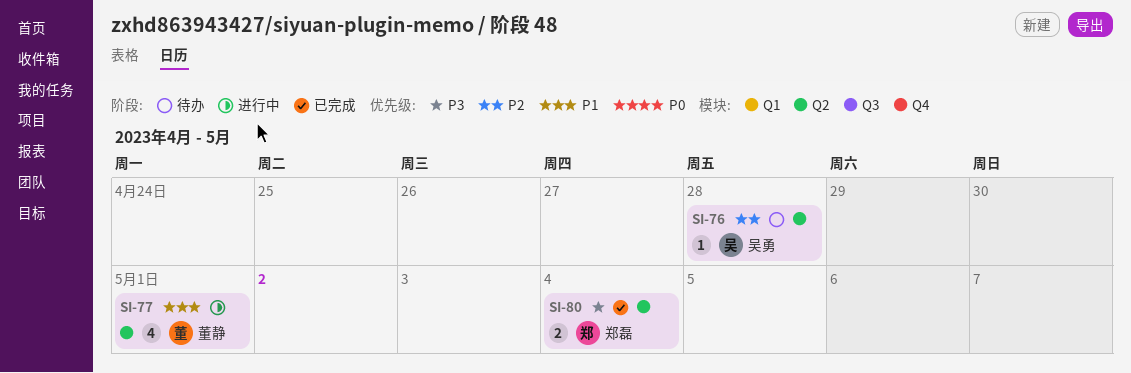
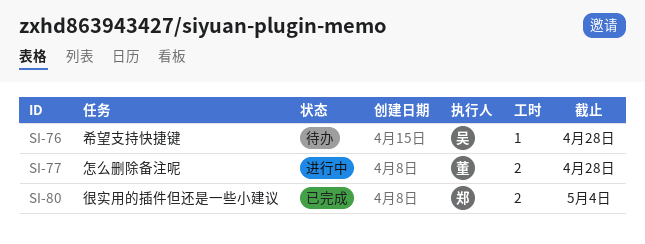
SI-77, estimate: 4 -> 2
SI-77, due: May 1 -> Apr 28

